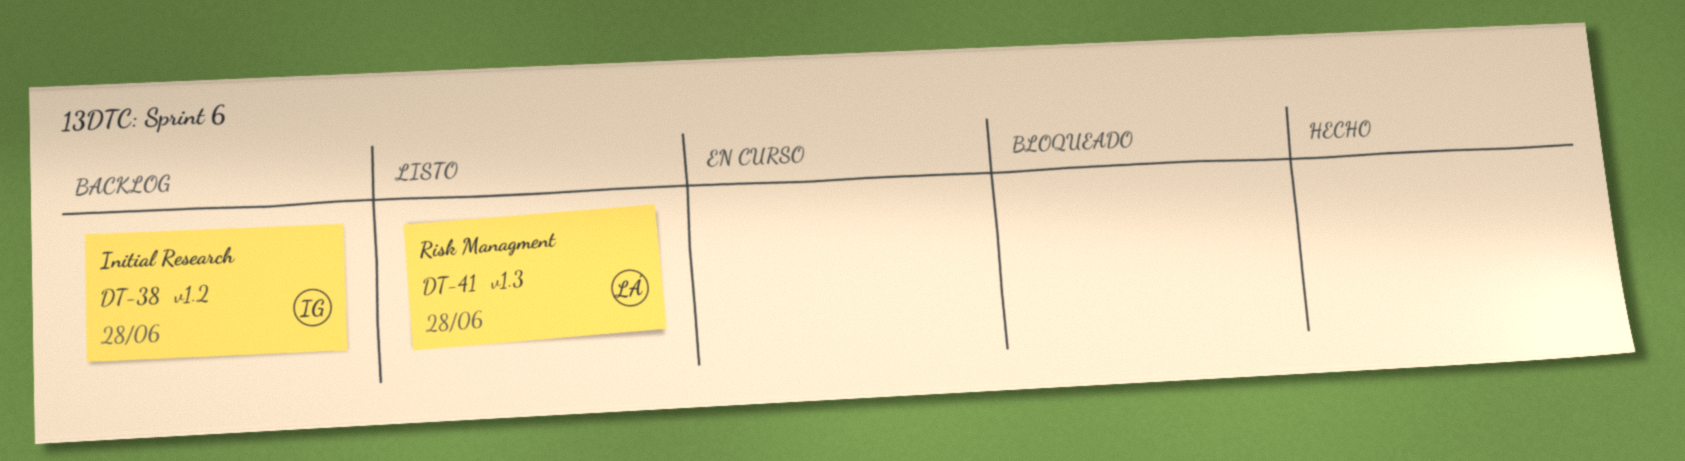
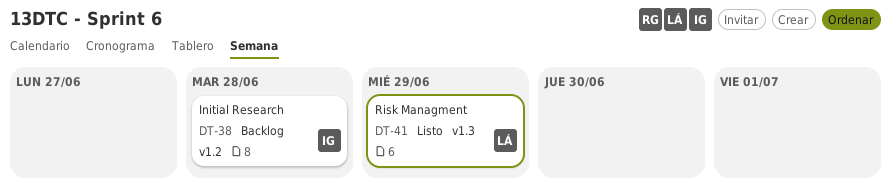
DT-41, due: Jun 28 -> Jun 29

